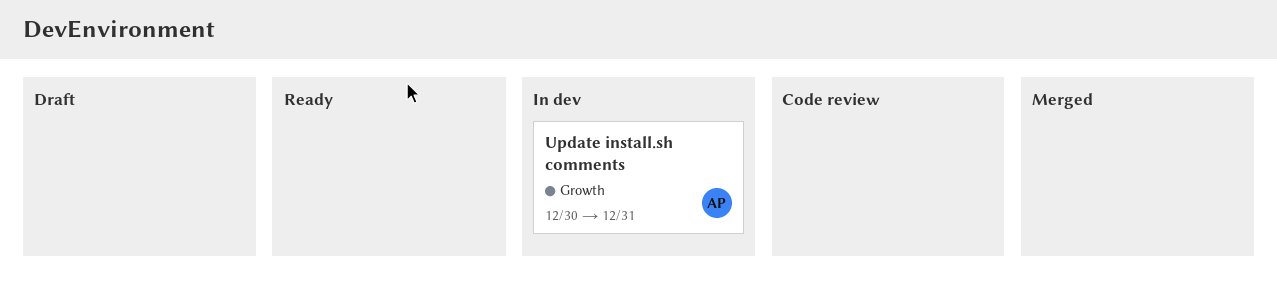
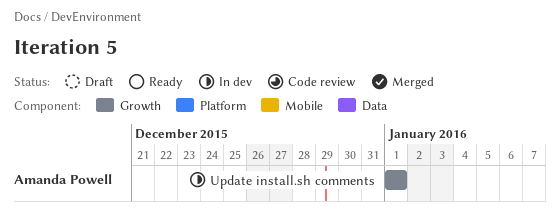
Update install.sh comments, start: Dec 30 -> Jan 1
Update install.sh comments, due: Dec 31 -> Jan 1

